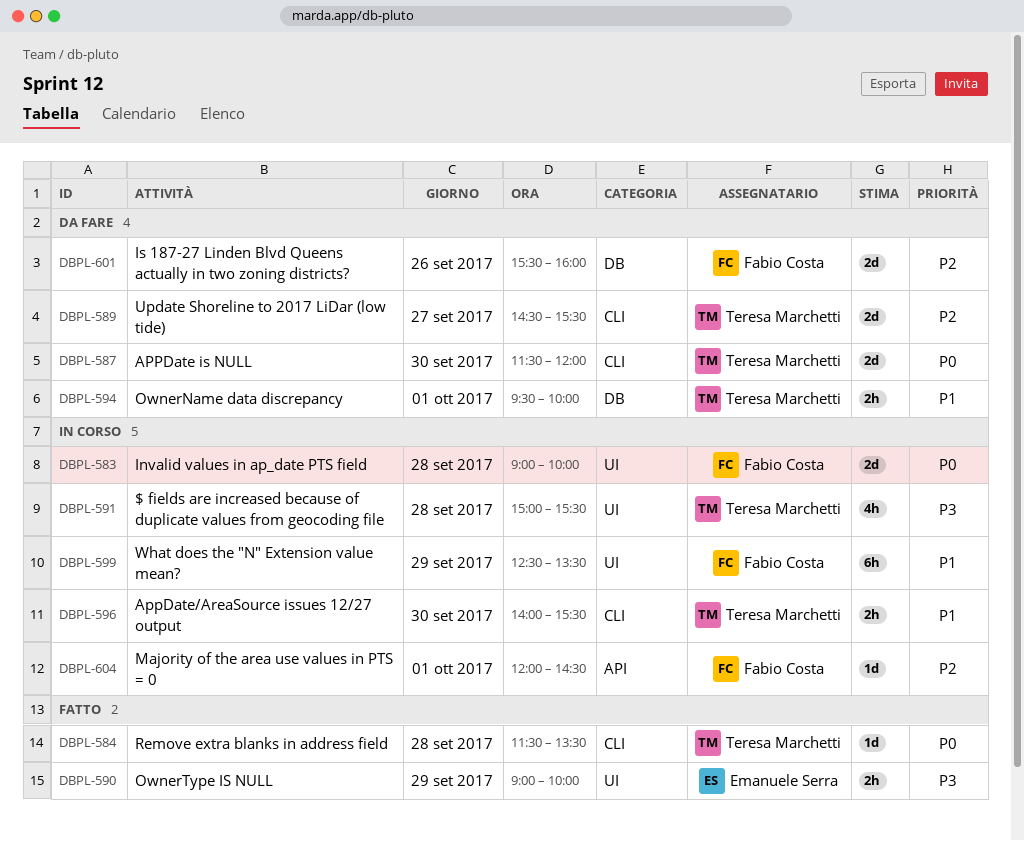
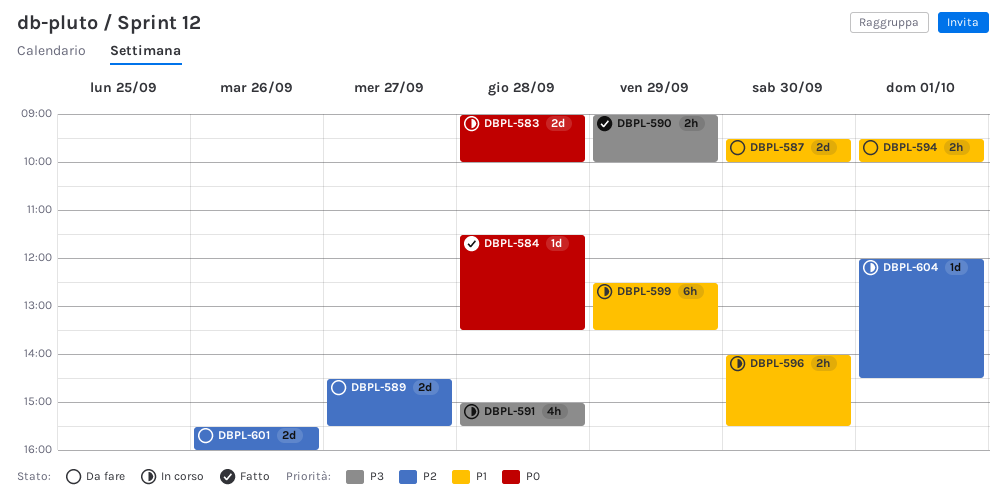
DBPL-587, priority: P0 -> P1
DBPL-587, begins: 11:30 -> 09:30
DBPL-587, ends: 12:00 -> 10:00

